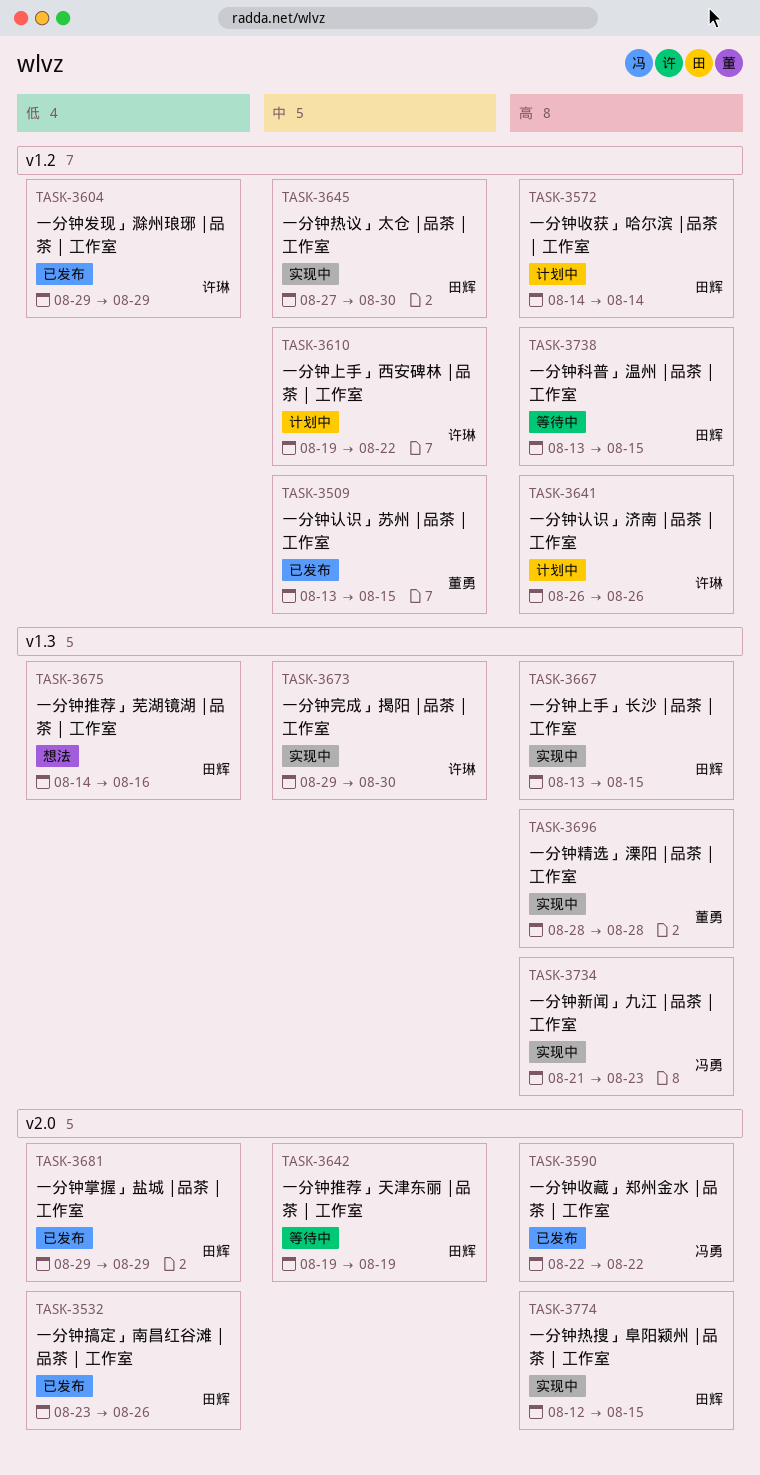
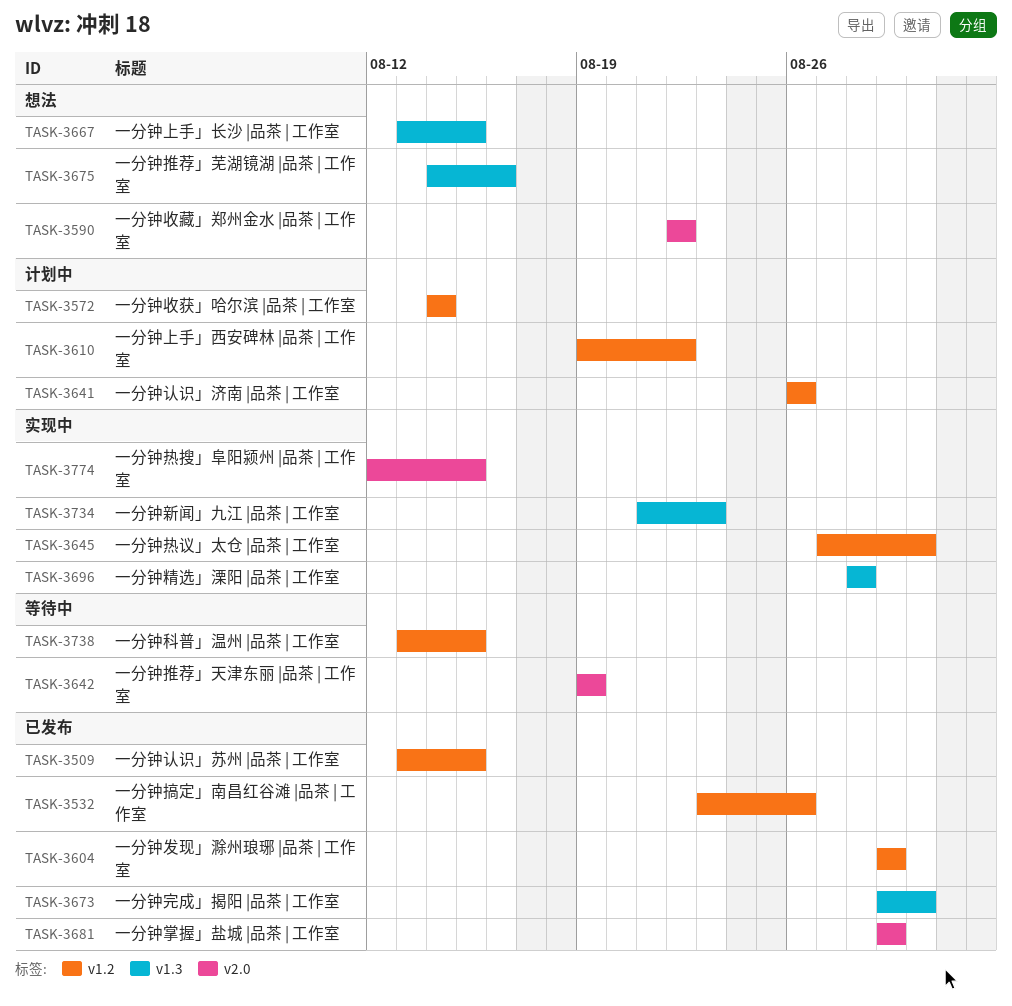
TASK-3532, label: v2.0 -> v1.2
TASK-3590, status: 已发布 -> 想法
TASK-3667, status: 实现中 -> 想法
TASK-3673, status: 实现中 -> 已发布

